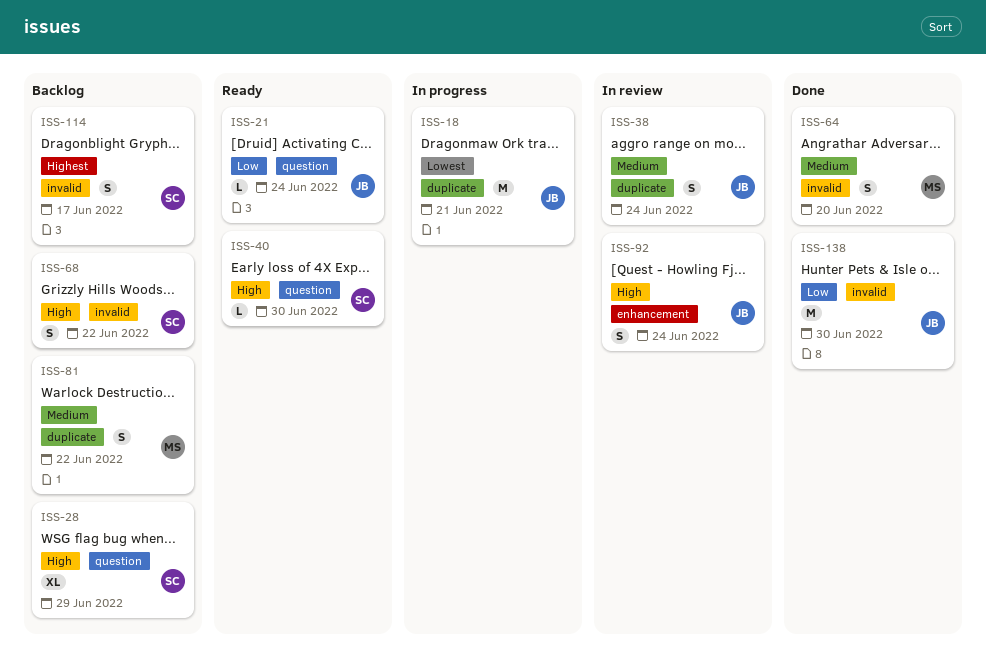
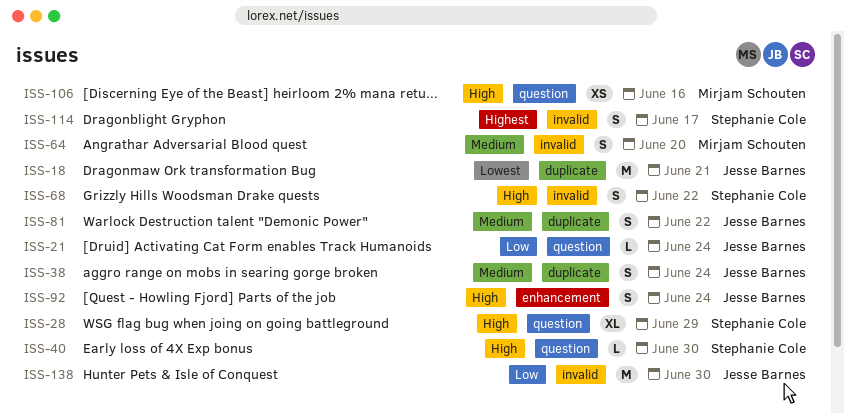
ISS-81, owner: Mirjam Schouten -> Jesse Barnes
ISS-106: none -> present

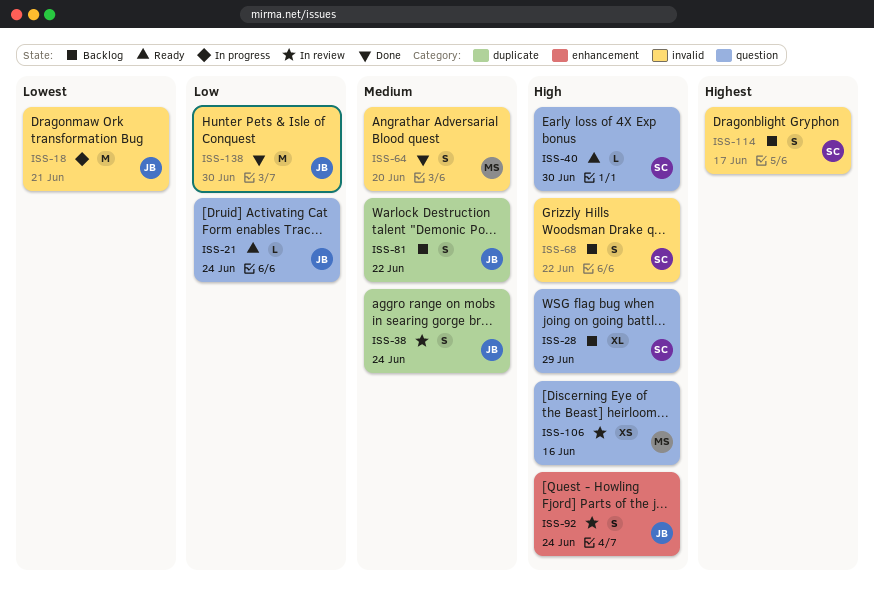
ISS-18, label: duplicate -> invalid

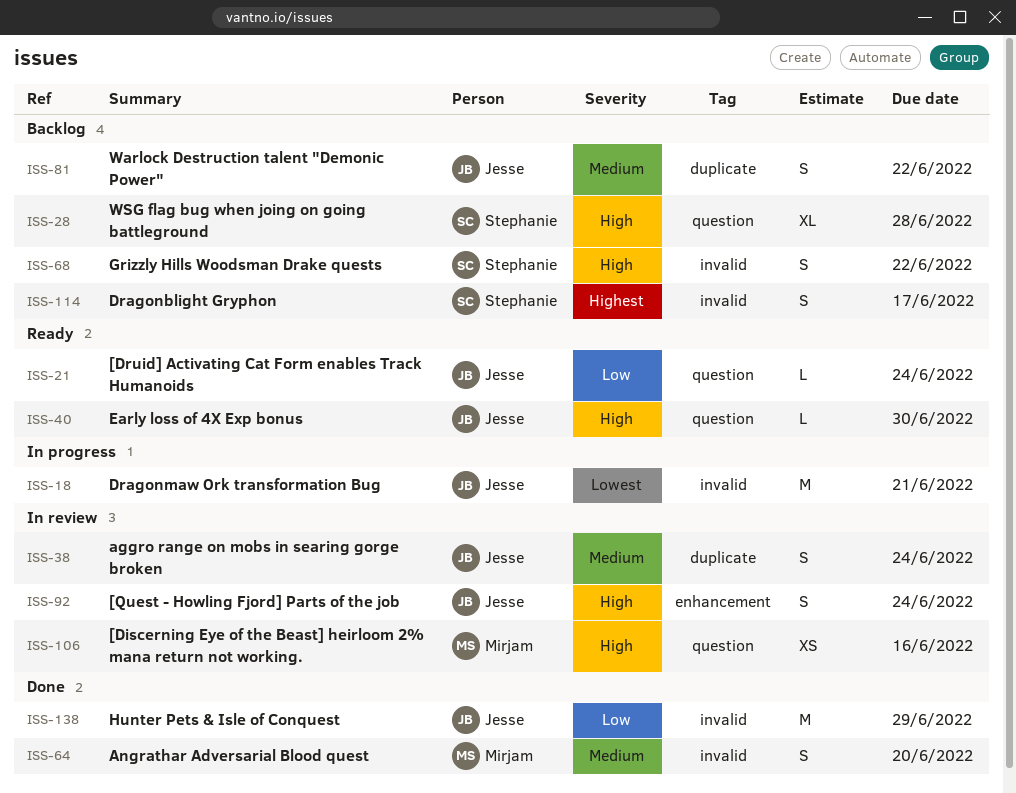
ISS-28, due: Jun 29 -> Jun 28
ISS-40, owner: Stephanie -> Jesse
ISS-138, due: Jun 30 -> Jun 29

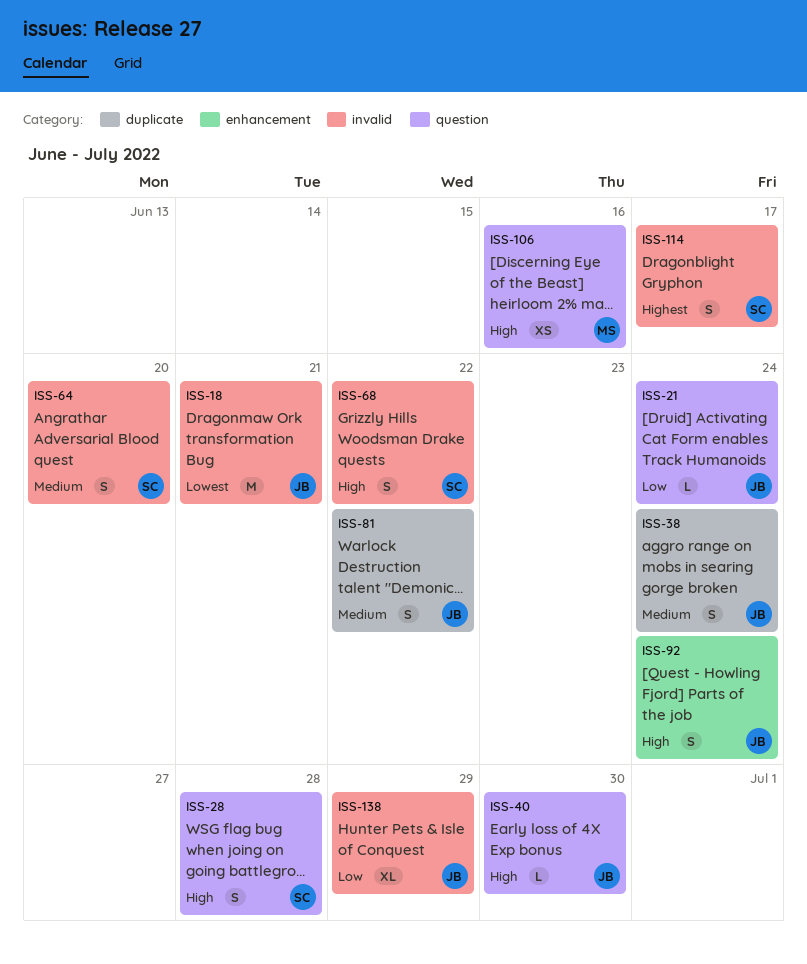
ISS-28, estimate: XL -> S
ISS-64, owner: Mirjam -> Stephanie
ISS-138, estimate: M -> XL

